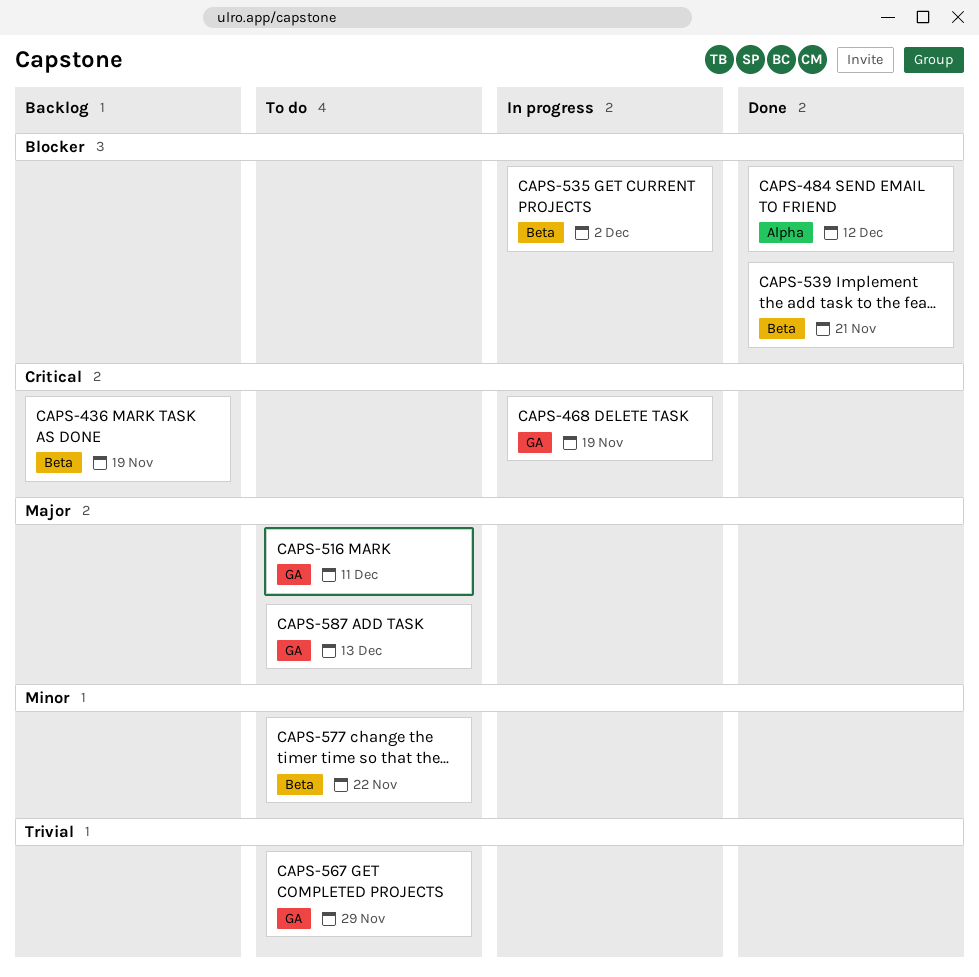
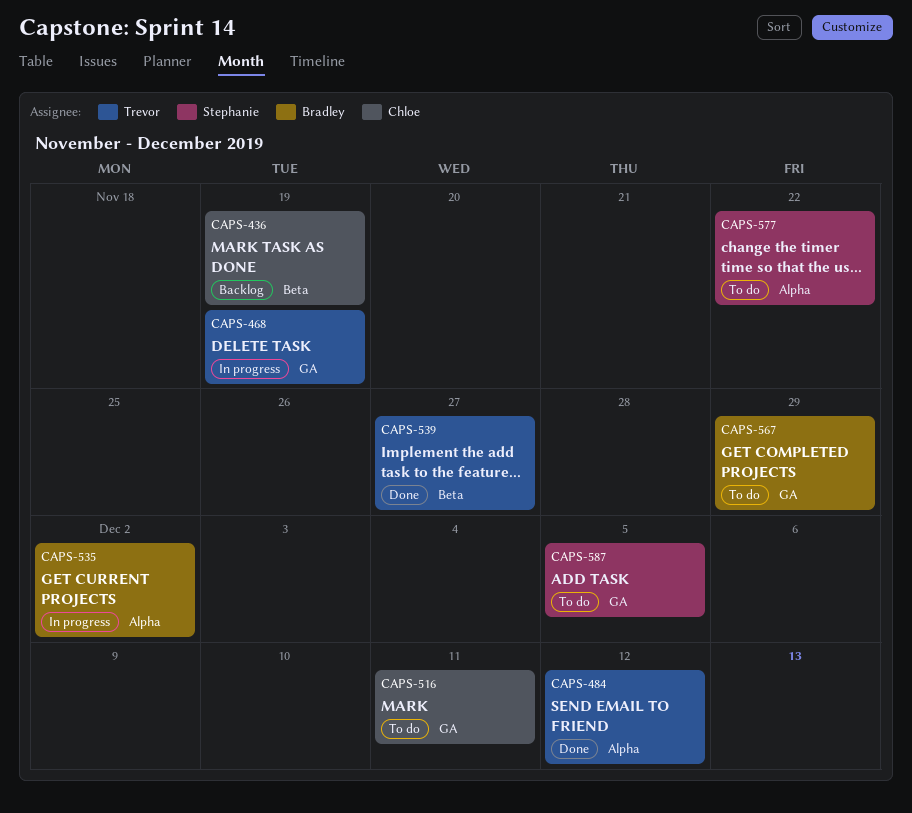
CAPS-535, label: Beta -> Alpha
CAPS-539, due: Nov 21 -> Nov 27
CAPS-577, label: Beta -> Alpha
CAPS-587, due: Dec 13 -> Dec 5

